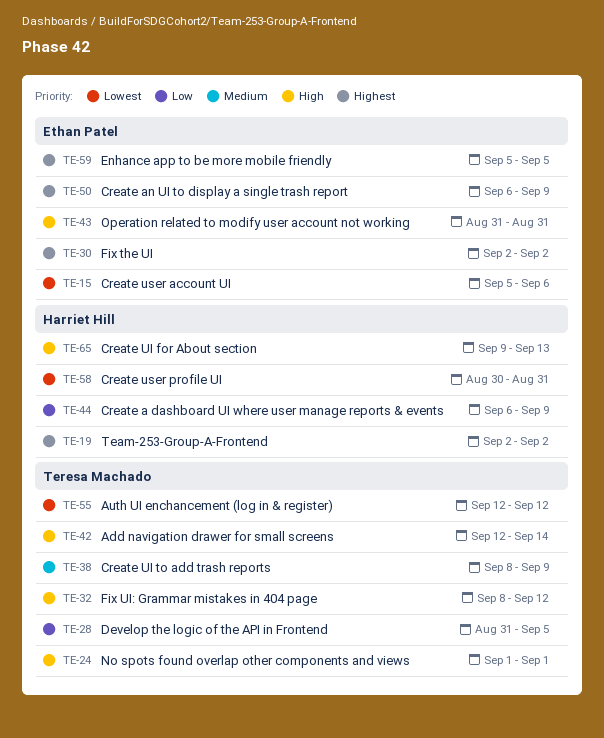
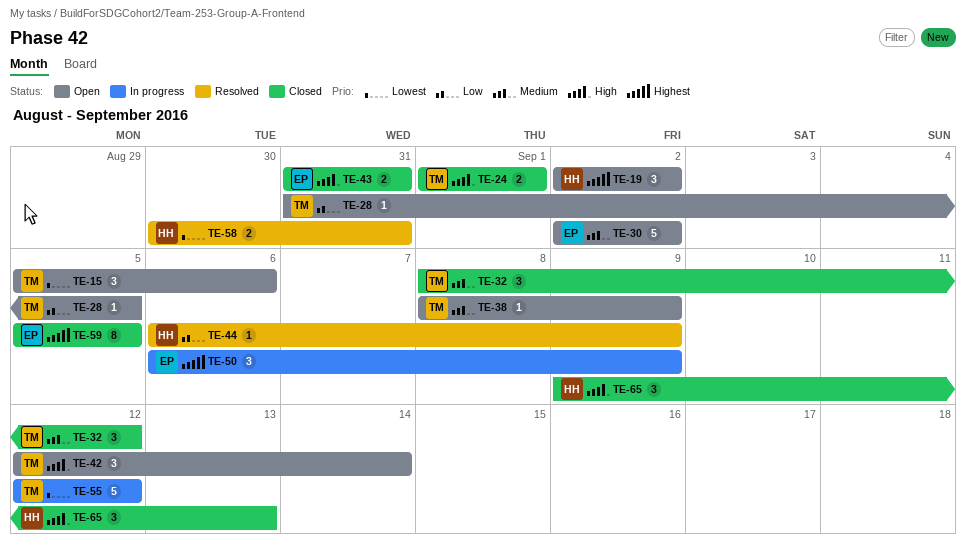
TE-15, owner: Ethan Patel -> Teresa Machado
TE-30, priority: Highest -> Medium
TE-32, priority: High -> Medium

